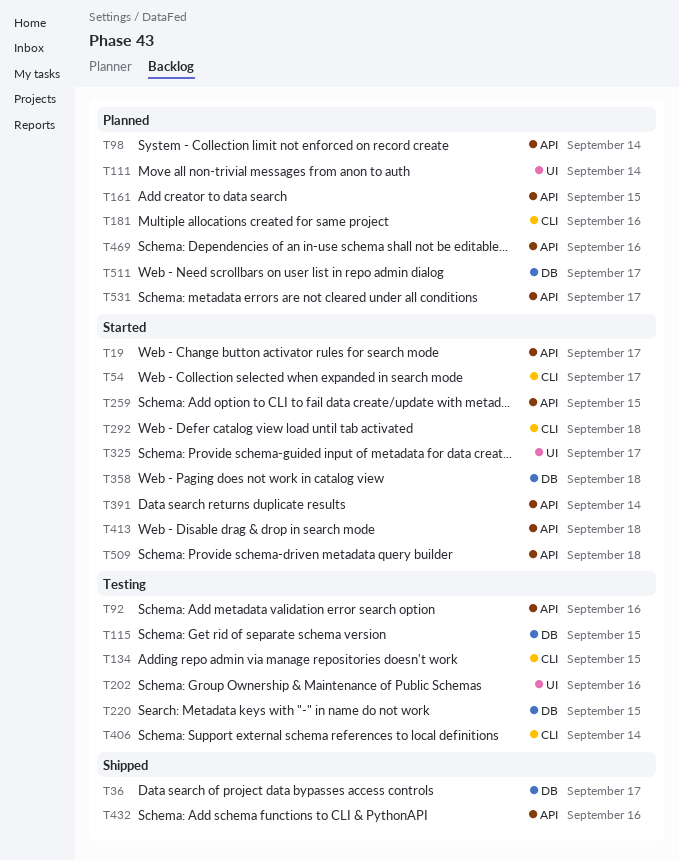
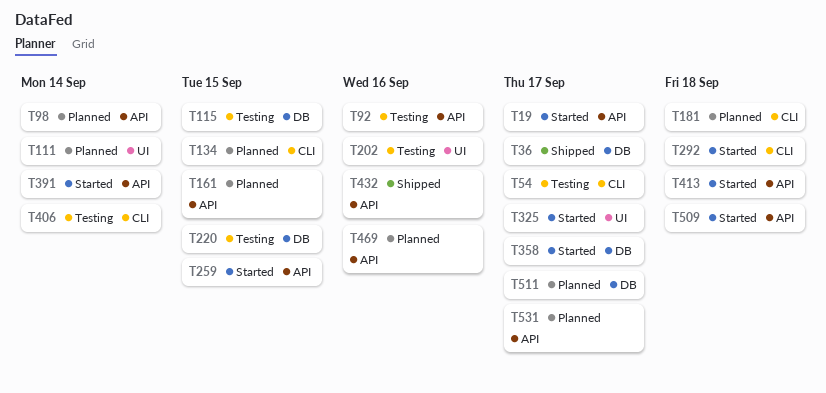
T54, status: Started -> Testing
T134, status: Testing -> Planned
T181, due: Sep 16 -> Sep 18
T358, due: Sep 18 -> Sep 17

